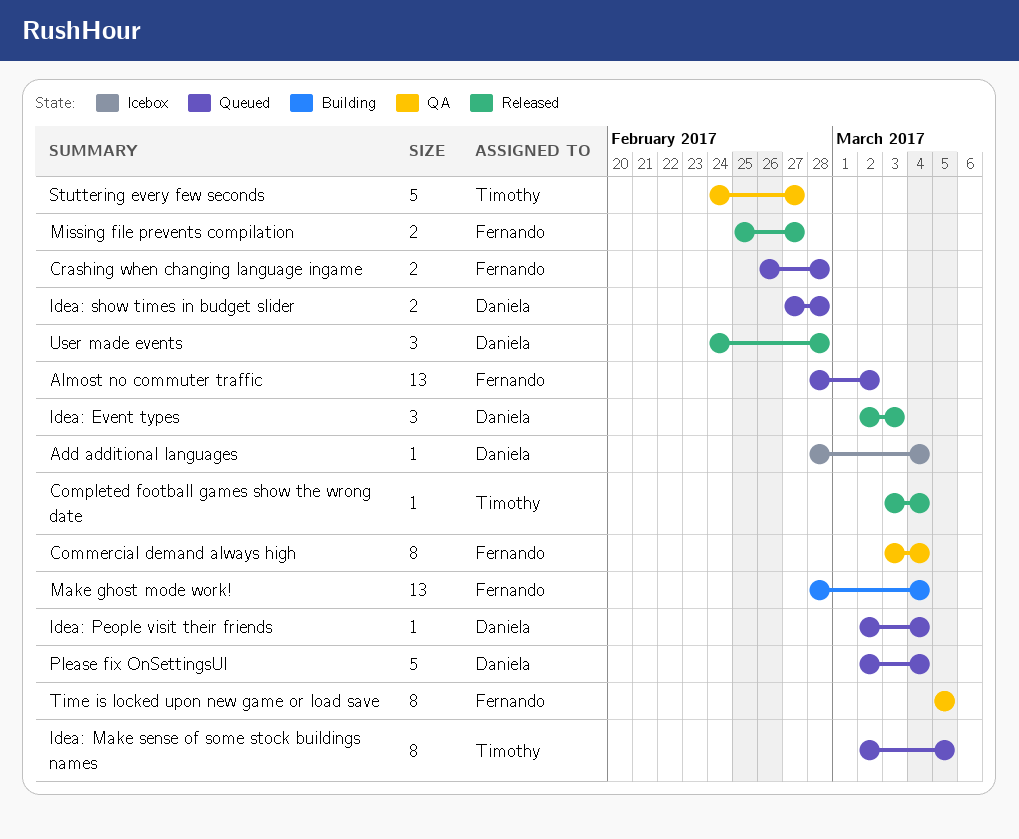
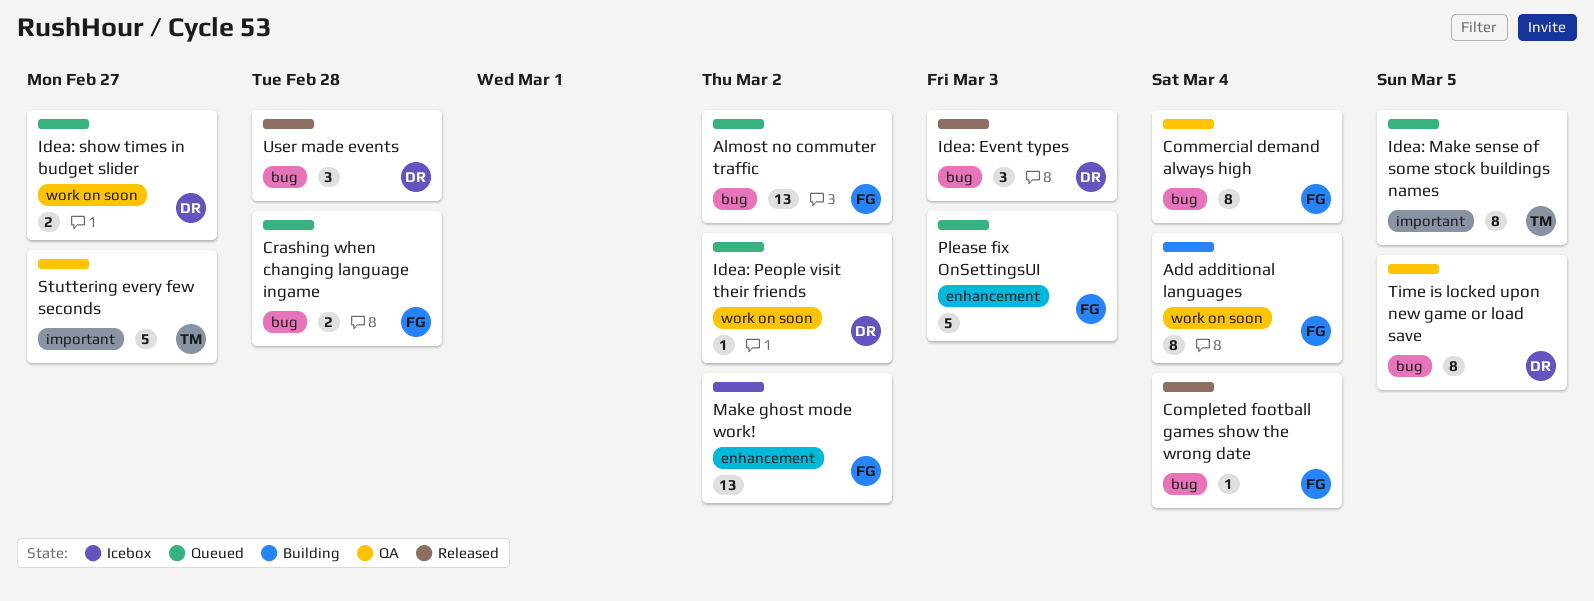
Add additional languages, status: Icebox -> Building
Add additional languages, owner: Daniela -> Fernando
Add additional languages, estimate: 1 -> 8
Completed football games show the wrong date, owner: Timothy -> Fernando
Idea: People visit their friends, due: Mar 4 -> Mar 2
Idea: show times in budget slider, due: Feb 28 -> Feb 27
Make ghost mode work!, status: Building -> Icebox
Make ghost mode work!, due: Mar 4 -> Mar 2
Missing file prevents compilation: present -> none
Please fix OnSettingsUI, owner: Daniela -> Fernando
Please fix OnSettingsUI, due: Mar 4 -> Mar 3
Time is locked upon new game or load save, owner: Fernando -> Daniela

